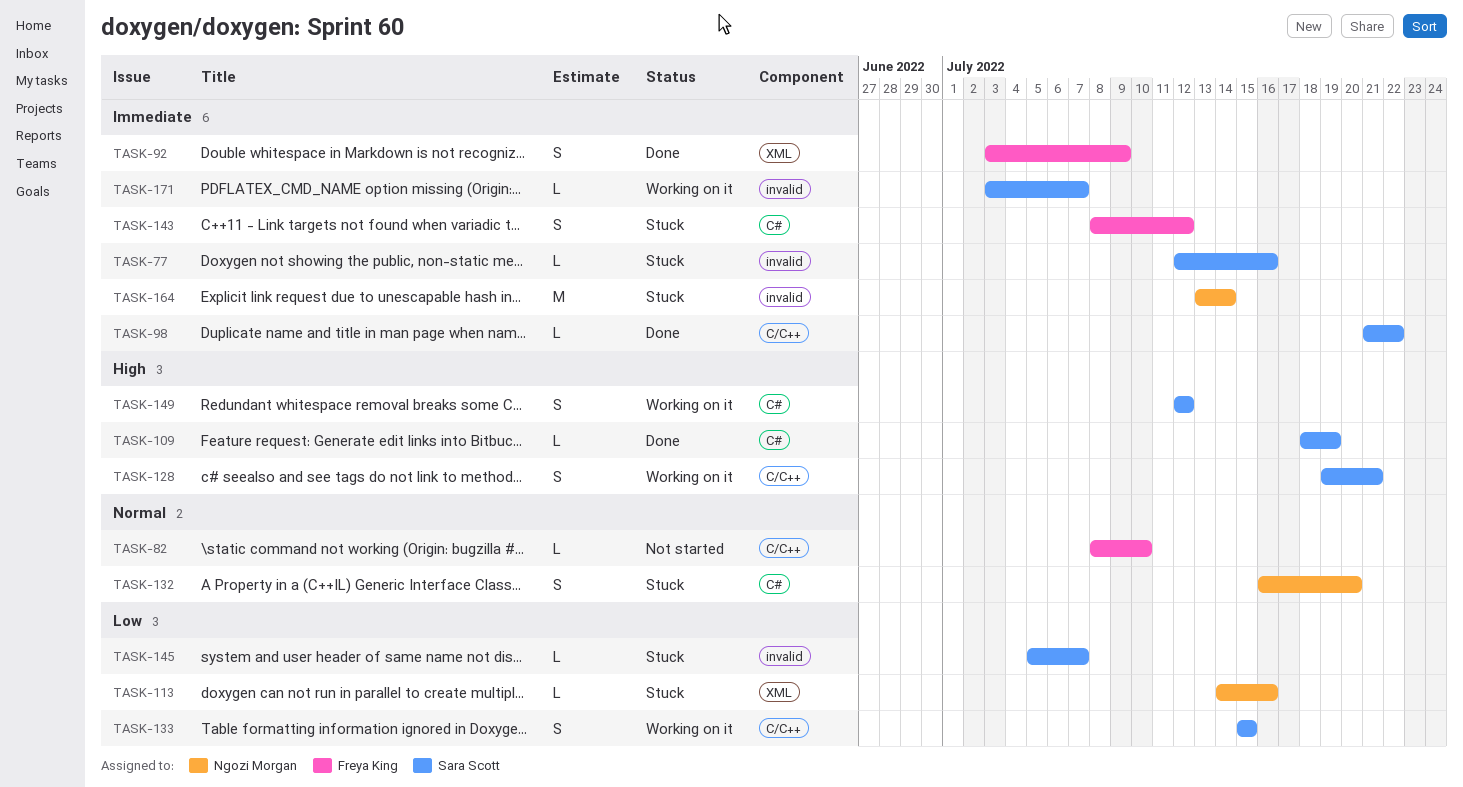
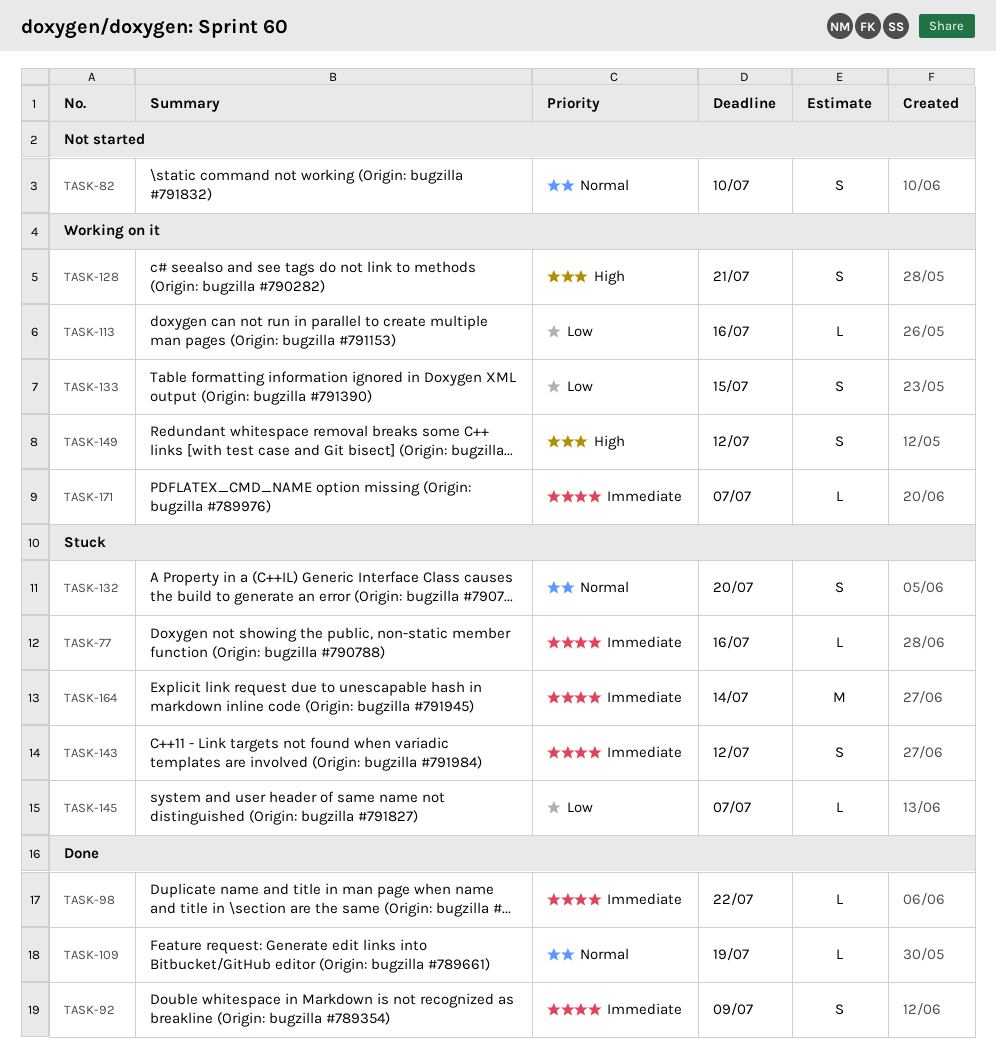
TASK-82, estimate: L -> S
TASK-109, priority: High -> Normal
TASK-113, status: Stuck -> Working on it

